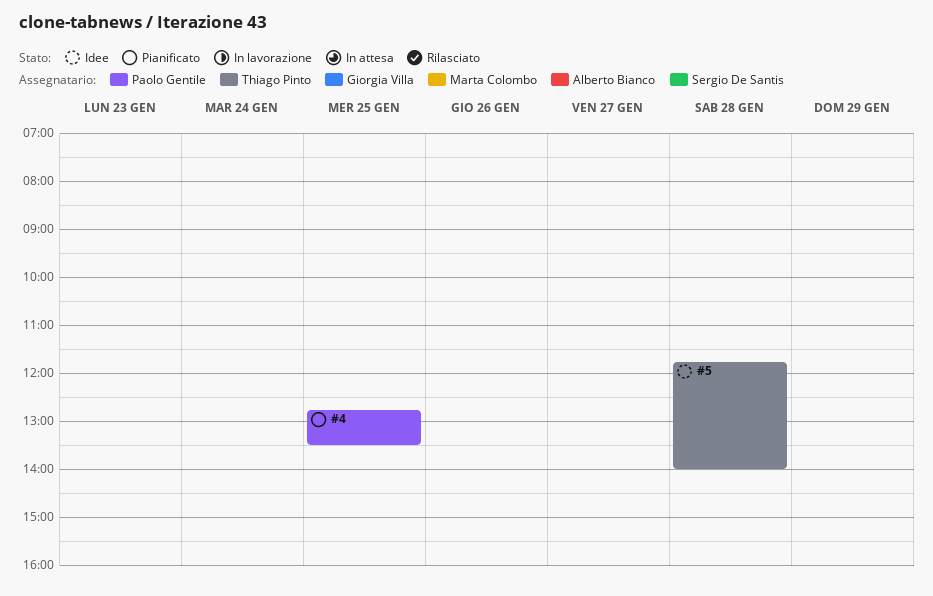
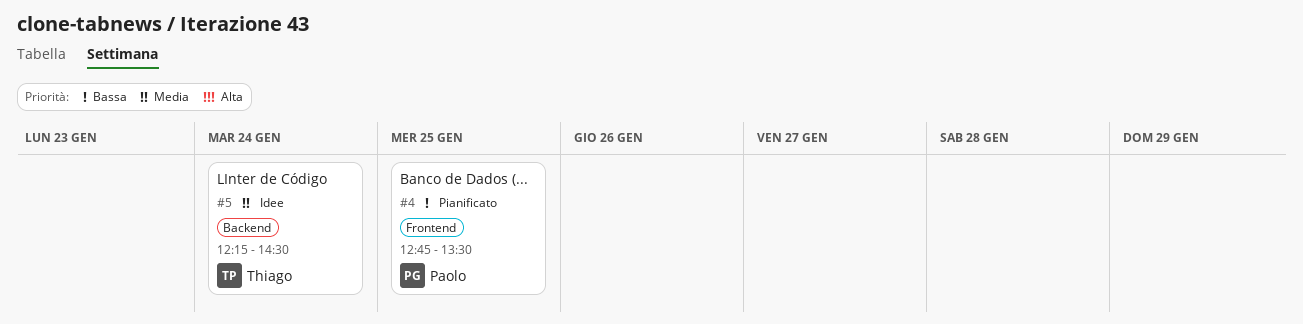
#5, day: Jan 28 -> Jan 24
#5, begins: 11:45 -> 12:15
#5, ends: 14:00 -> 14:30

